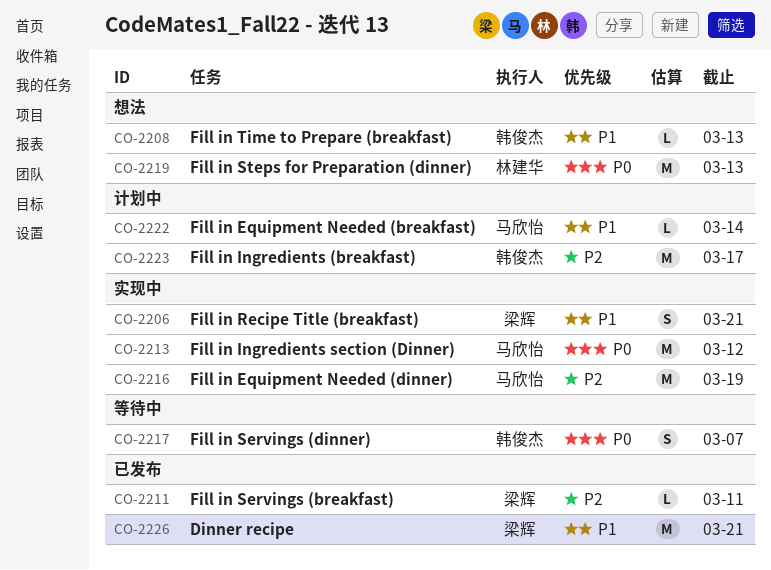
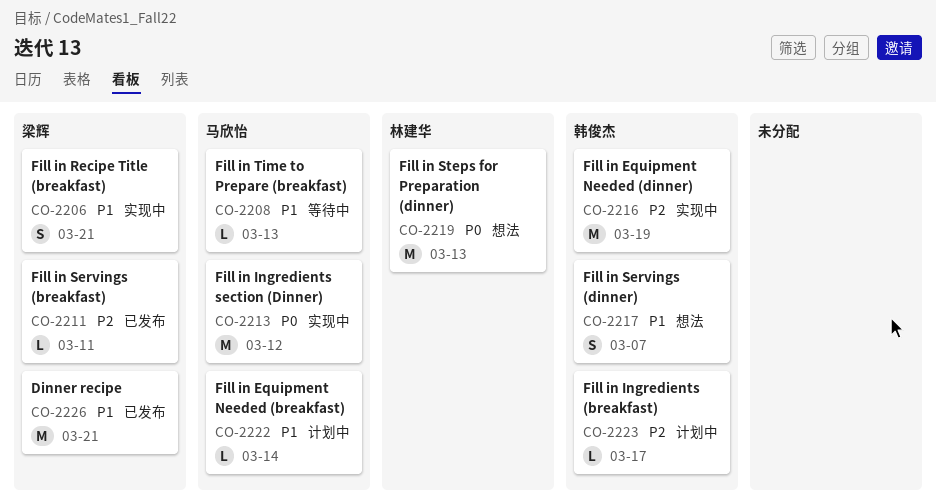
CO-2208, status: 想法 -> 等待中
CO-2208, owner: 韩俊杰 -> 马欣怡
CO-2216, owner: 马欣怡 -> 韩俊杰
CO-2217, status: 等待中 -> 想法
CO-2217, priority: P0 -> P1
CO-2223, estimate: M -> L

